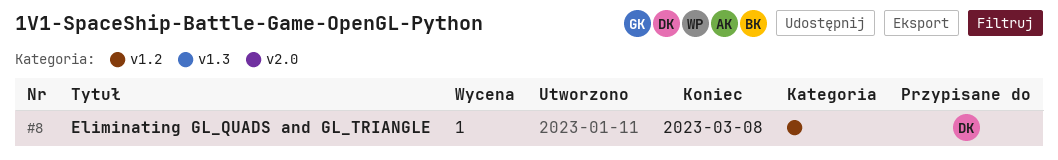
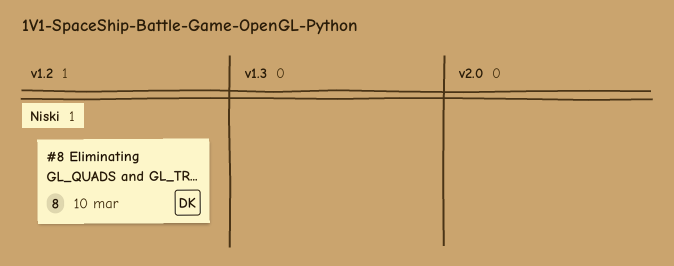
#8, estimate: 1 -> 8
#8, due: Mar 8 -> Mar 10

